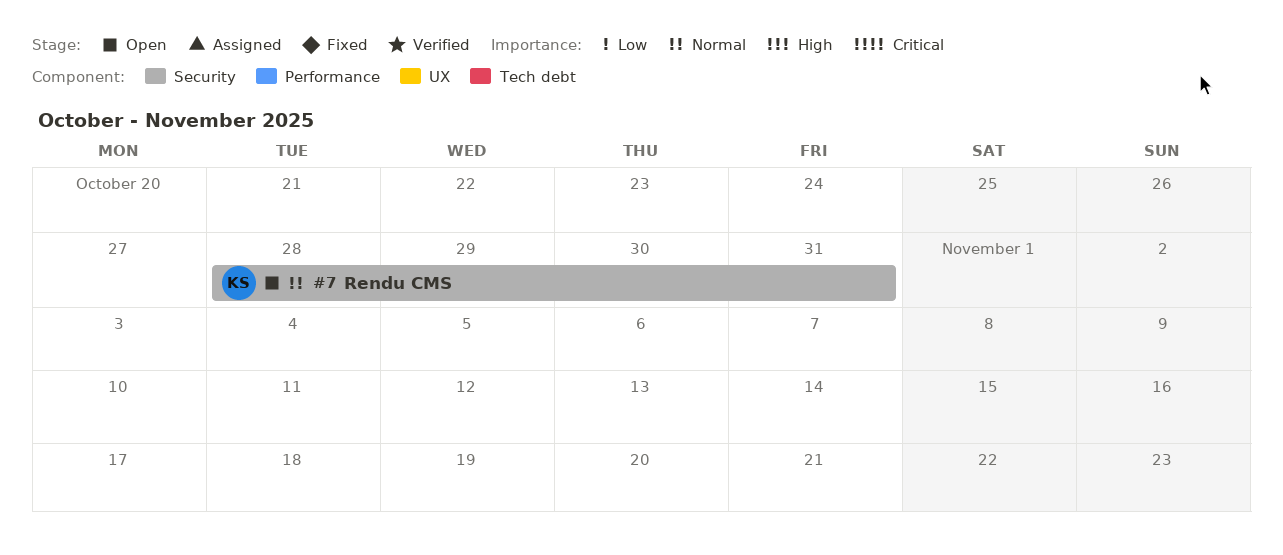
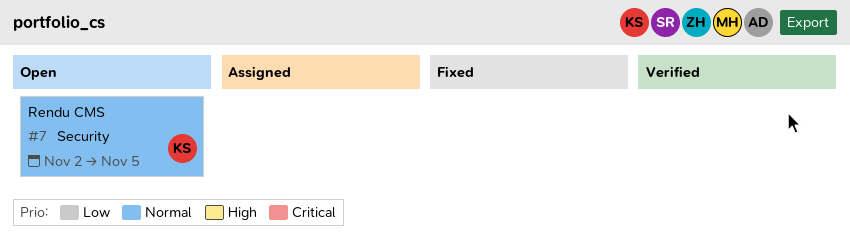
#7, start: Oct 28 -> Nov 2
#7, due: Oct 31 -> Nov 5

